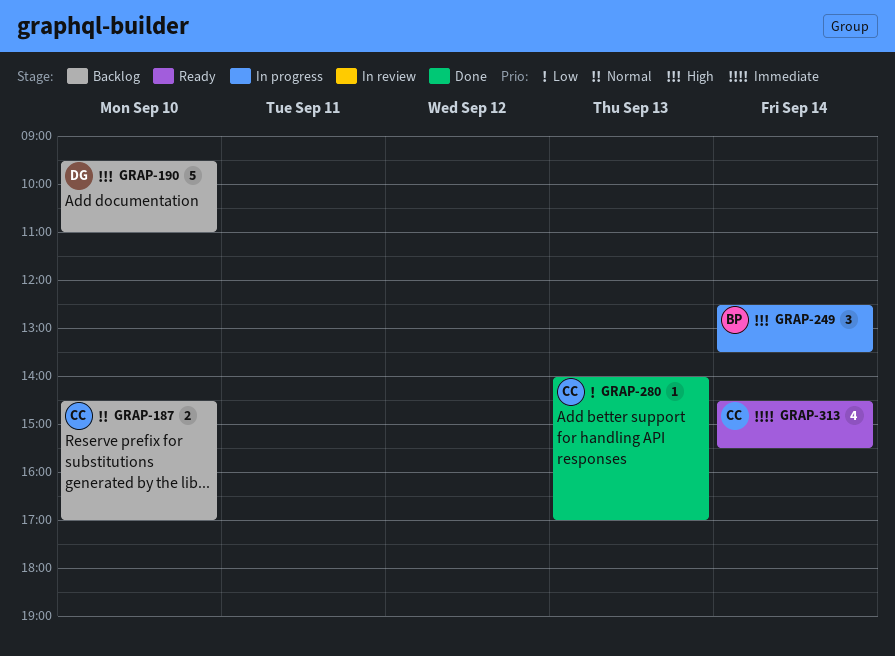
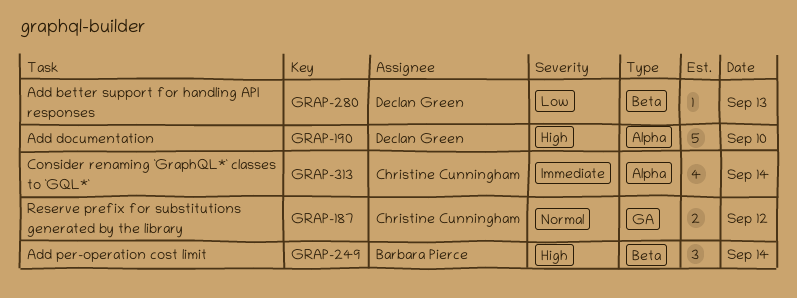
GRAP-187, day: Sep 10 -> Sep 12
GRAP-280, owner: Christine Cunningham -> Declan Green

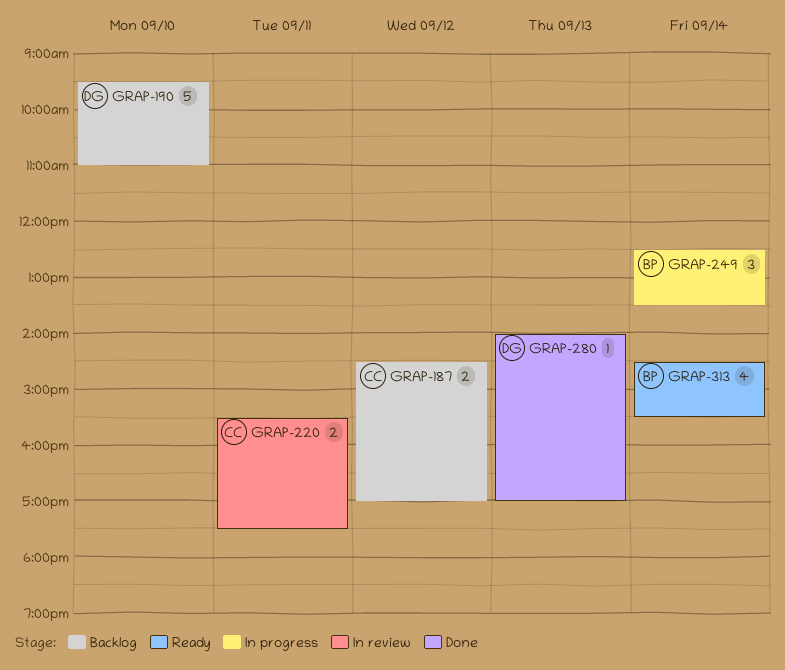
GRAP-220: none -> present
GRAP-313, owner: Christine Cunningham -> Barbara Pierce

